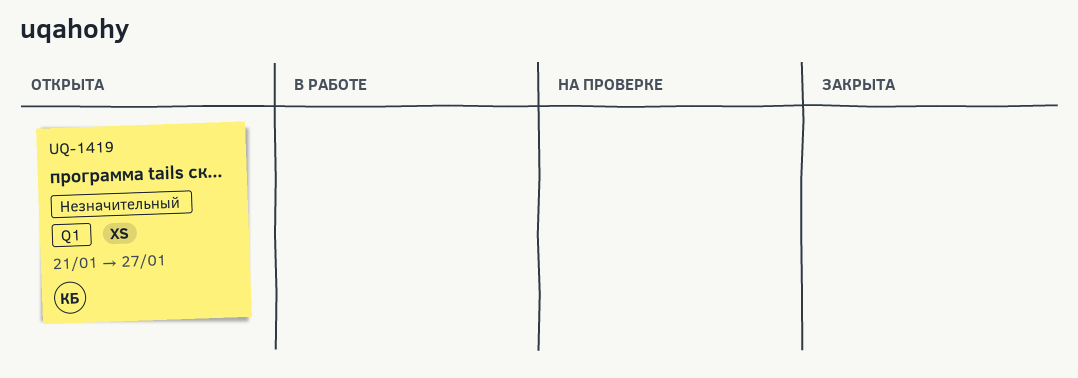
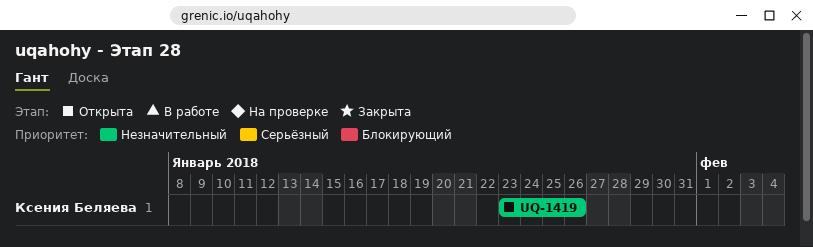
UQ-1419, start: Jan 21 -> Jan 23
UQ-1419, due: Jan 27 -> Jan 26

